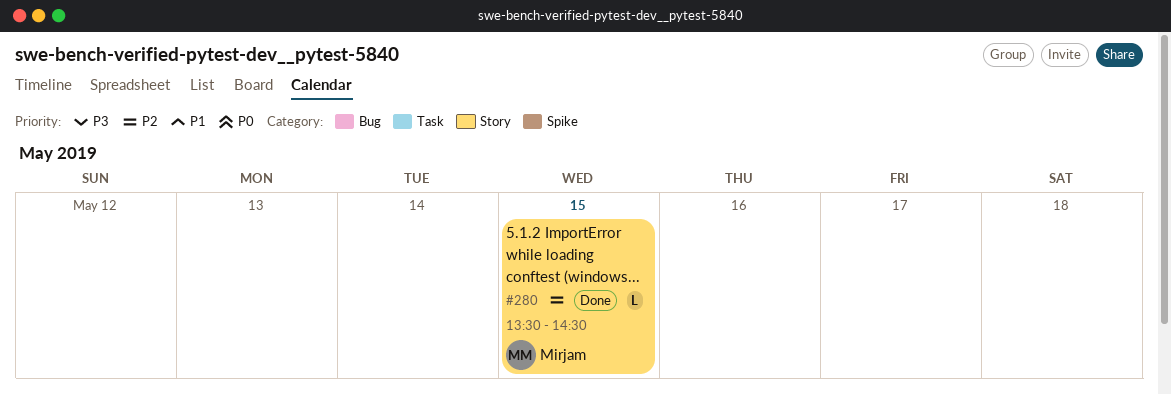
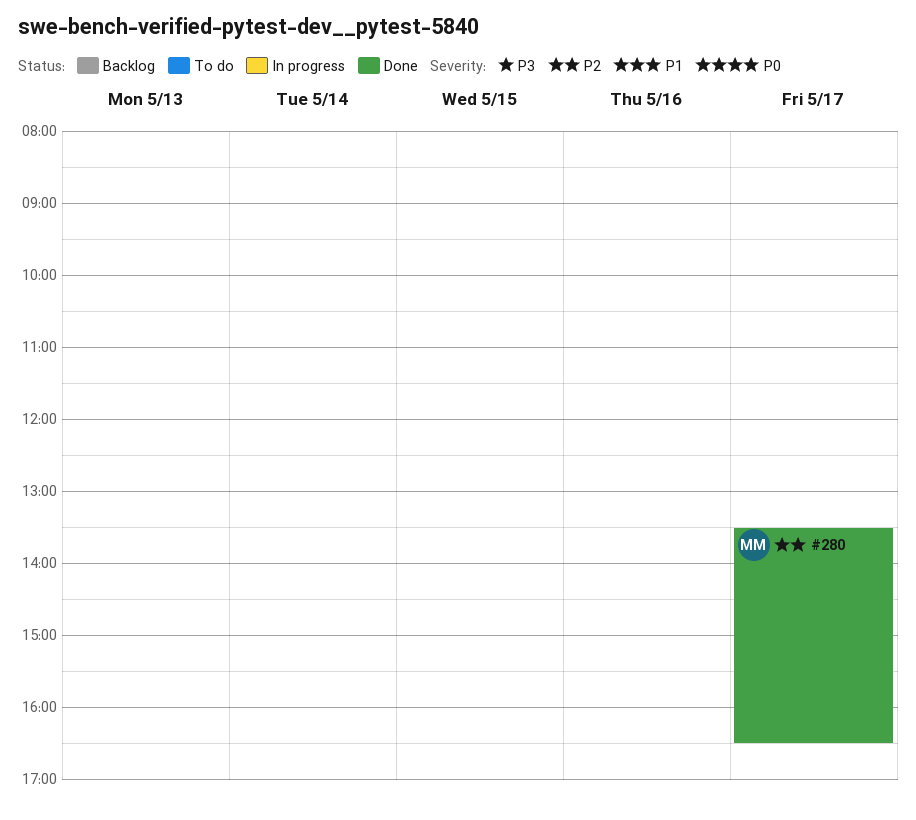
#280, day: May 15 -> May 17
#280, ends: 14:30 -> 16:30

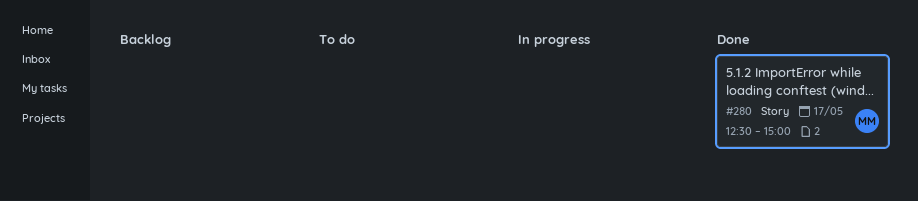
#280, begins: 13:30 -> 12:30
#280, ends: 16:30 -> 15:00

